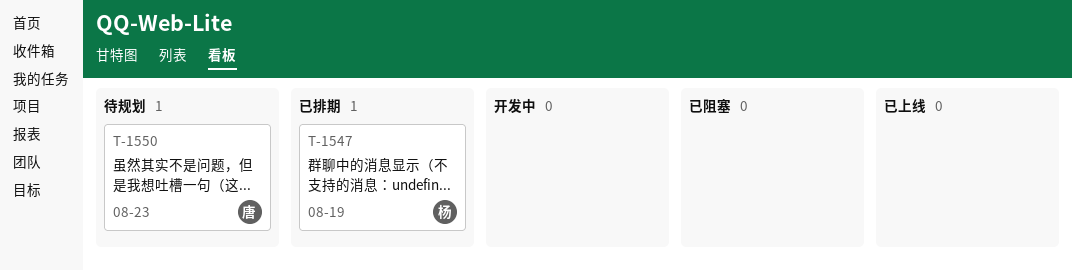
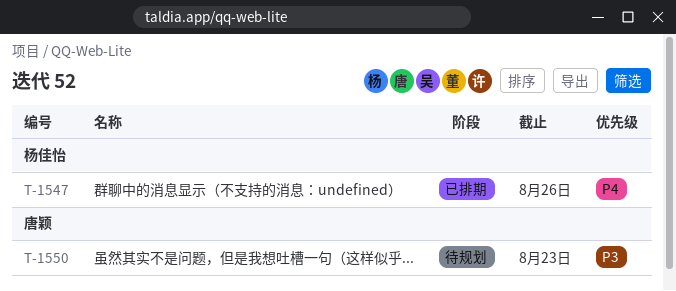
T-1547, due: Aug 19 -> Aug 26

